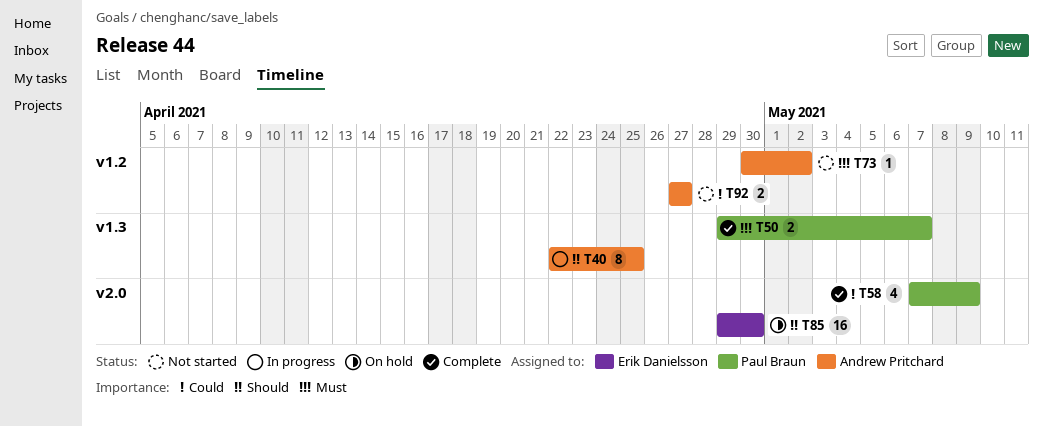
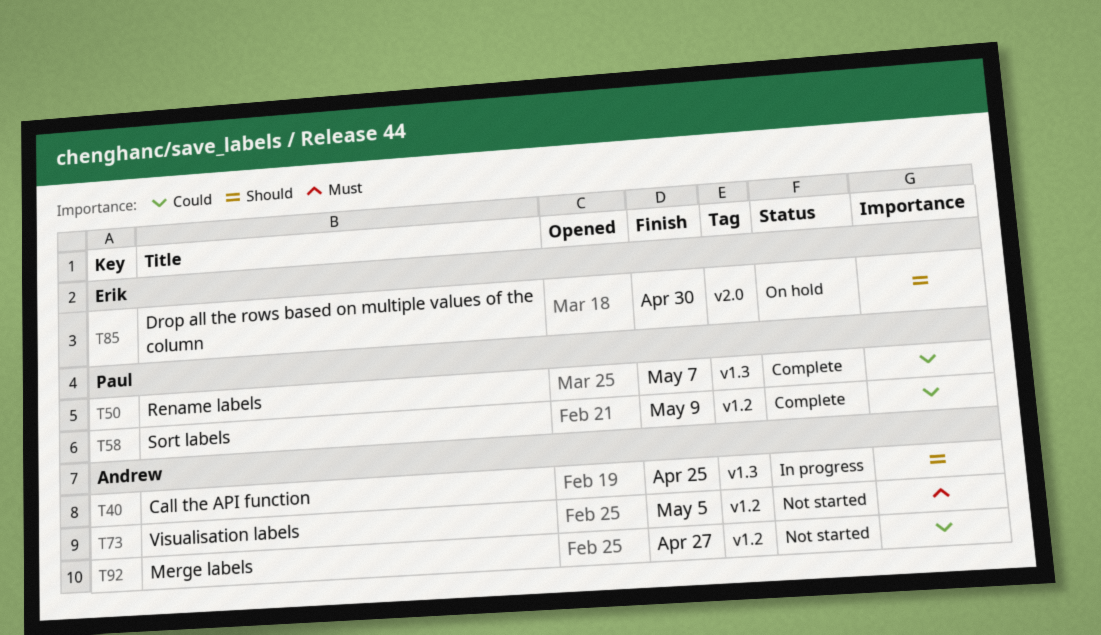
T50, priority: Must -> Could
T58, label: v2.0 -> v1.2
T73, due: May 2 -> May 5

